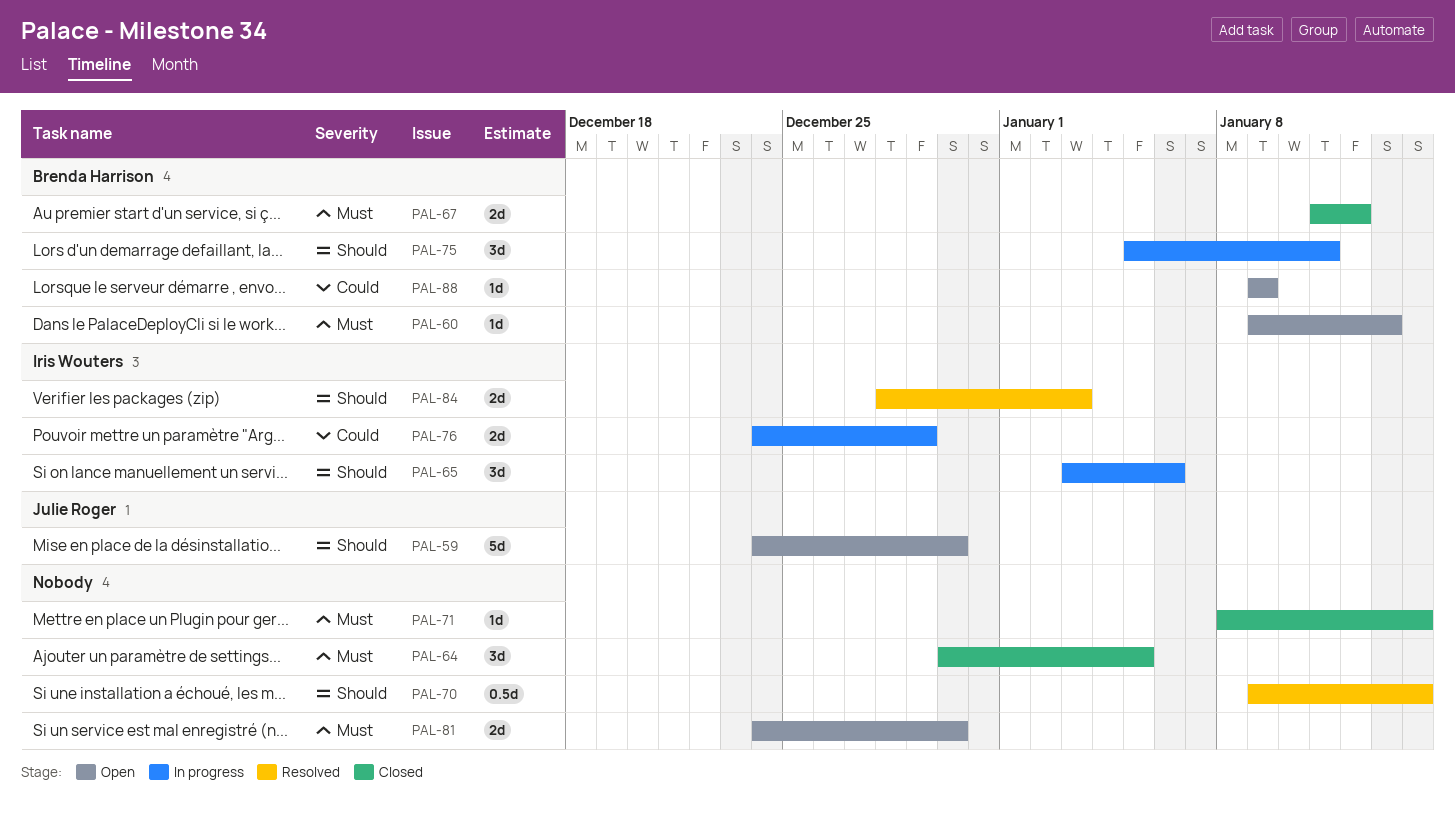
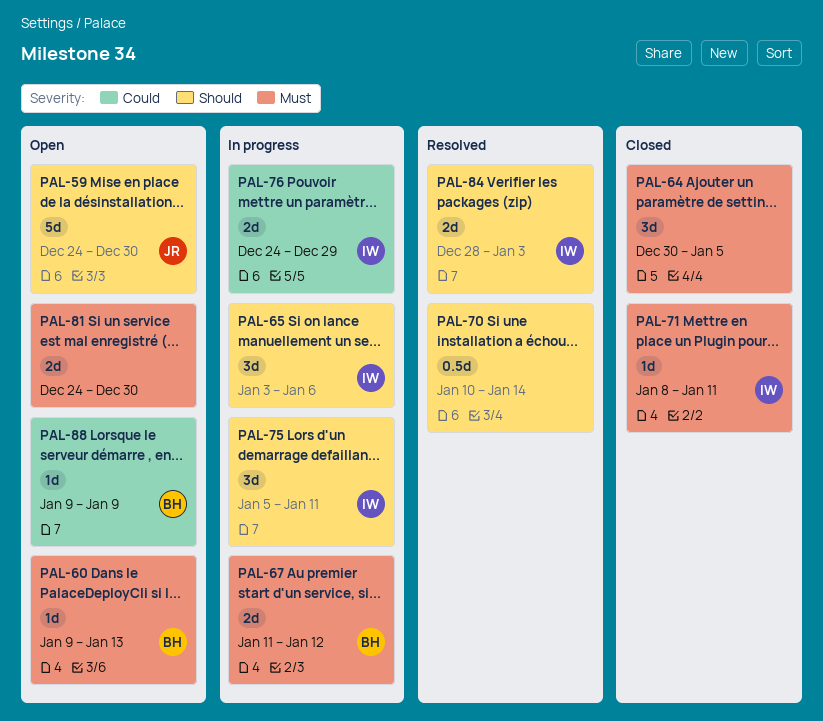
PAL-67, status: Closed -> In progress
PAL-70, start: Jan 9 -> Jan 10
PAL-71, owner: none -> Iris Wouters
PAL-71, due: Jan 14 -> Jan 11
PAL-75, owner: Brenda Harrison -> Iris Wouters

